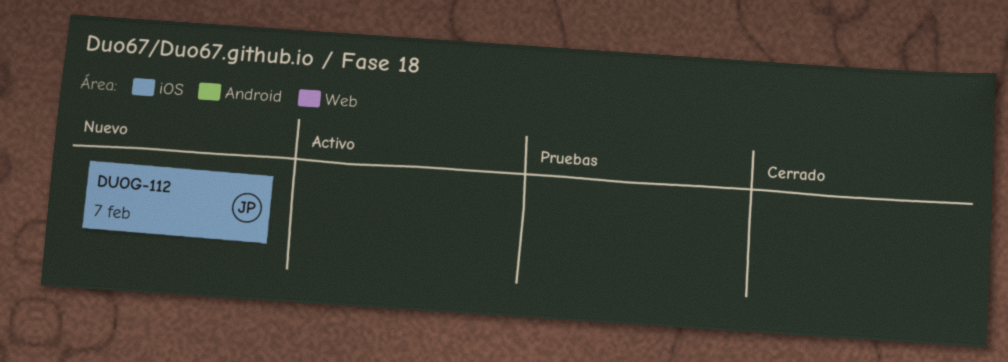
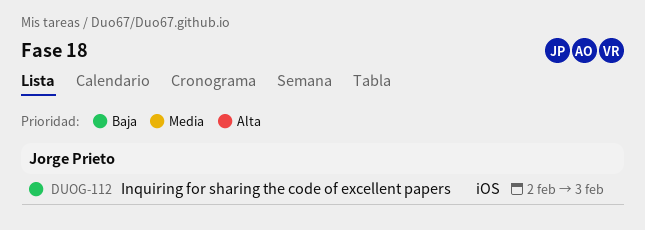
DUOG-112, due: Feb 7 -> Feb 3

